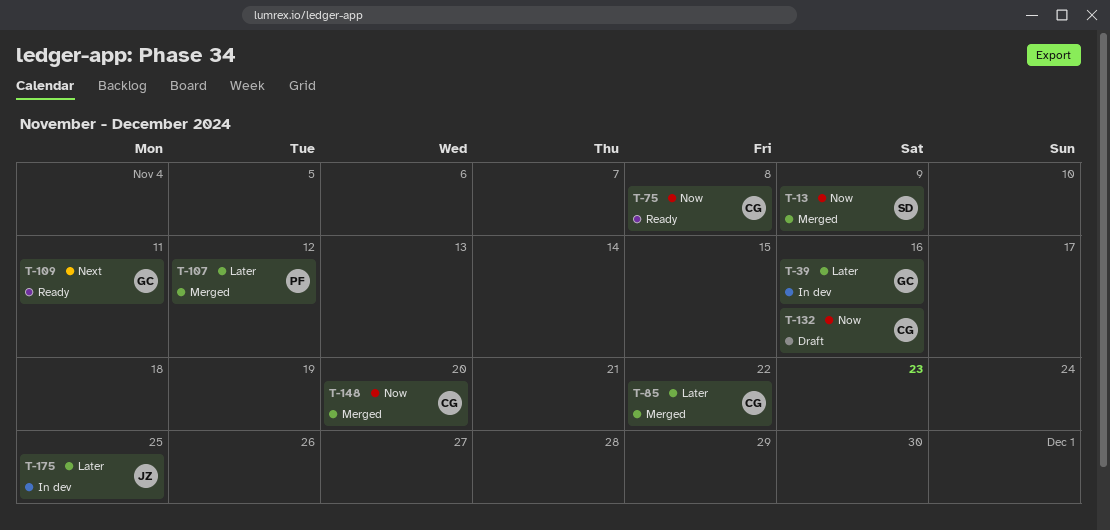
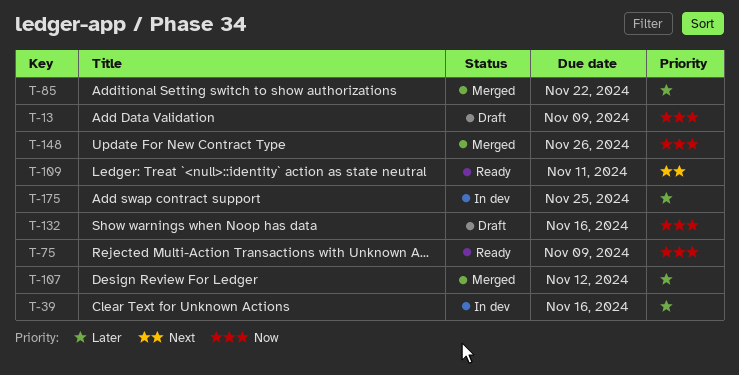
T-13, status: Merged -> Draft
T-75, due: Nov 8 -> Nov 9
T-148, due: Nov 20 -> Nov 26

